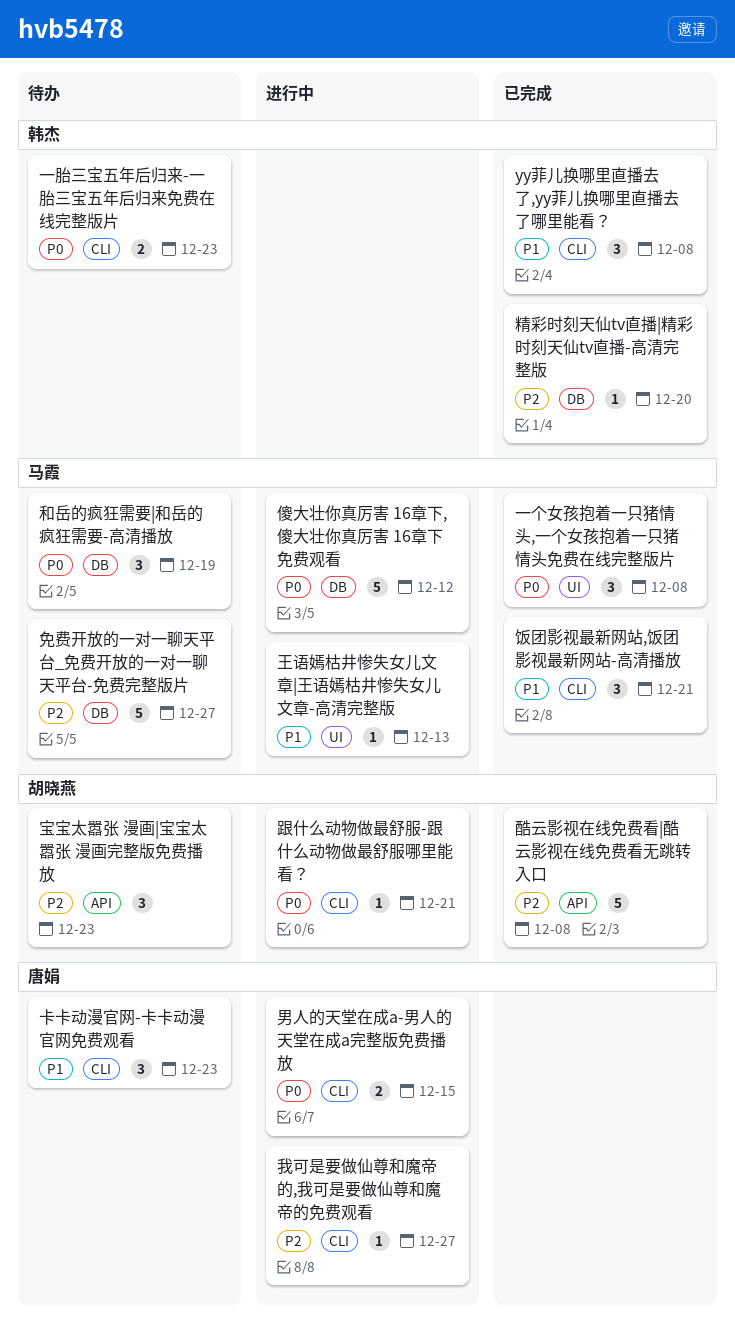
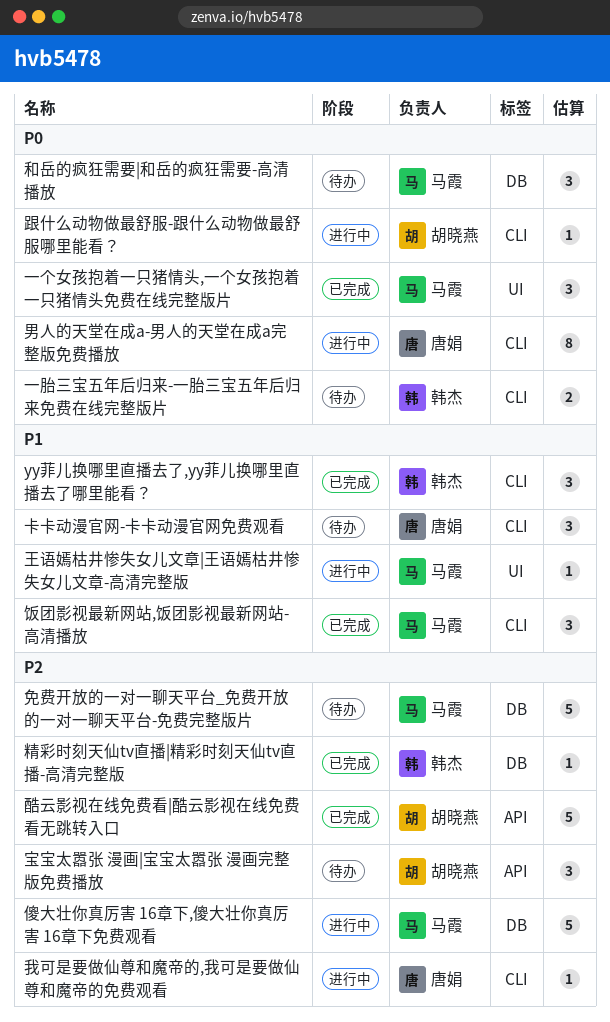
傻大壮你真厉害 16章下,傻大壮你真厉害 16章下免费观看, priority: P0 -> P2
男人的天堂在成a-男人的天堂在成a完整版免费播放, estimate: 2 -> 8

